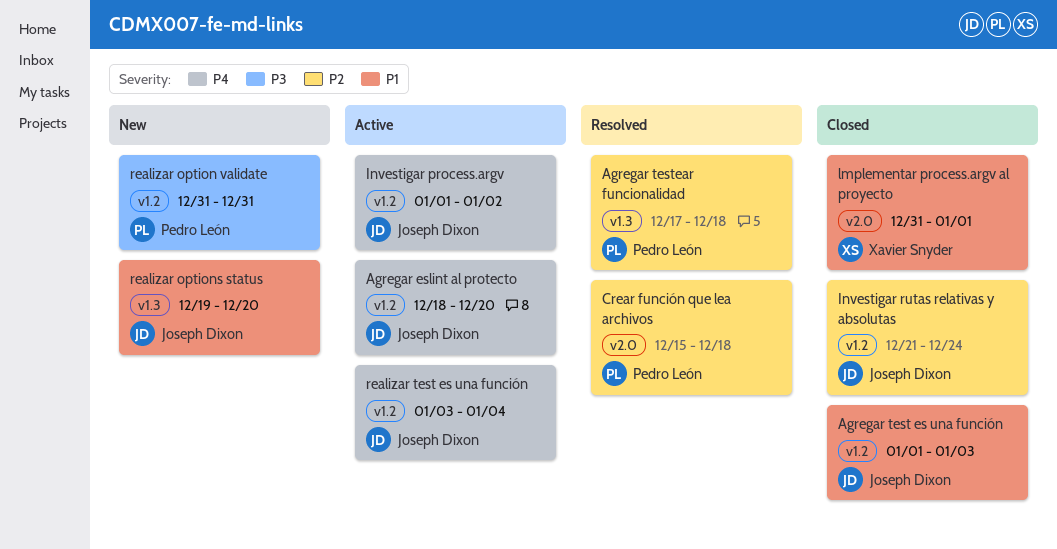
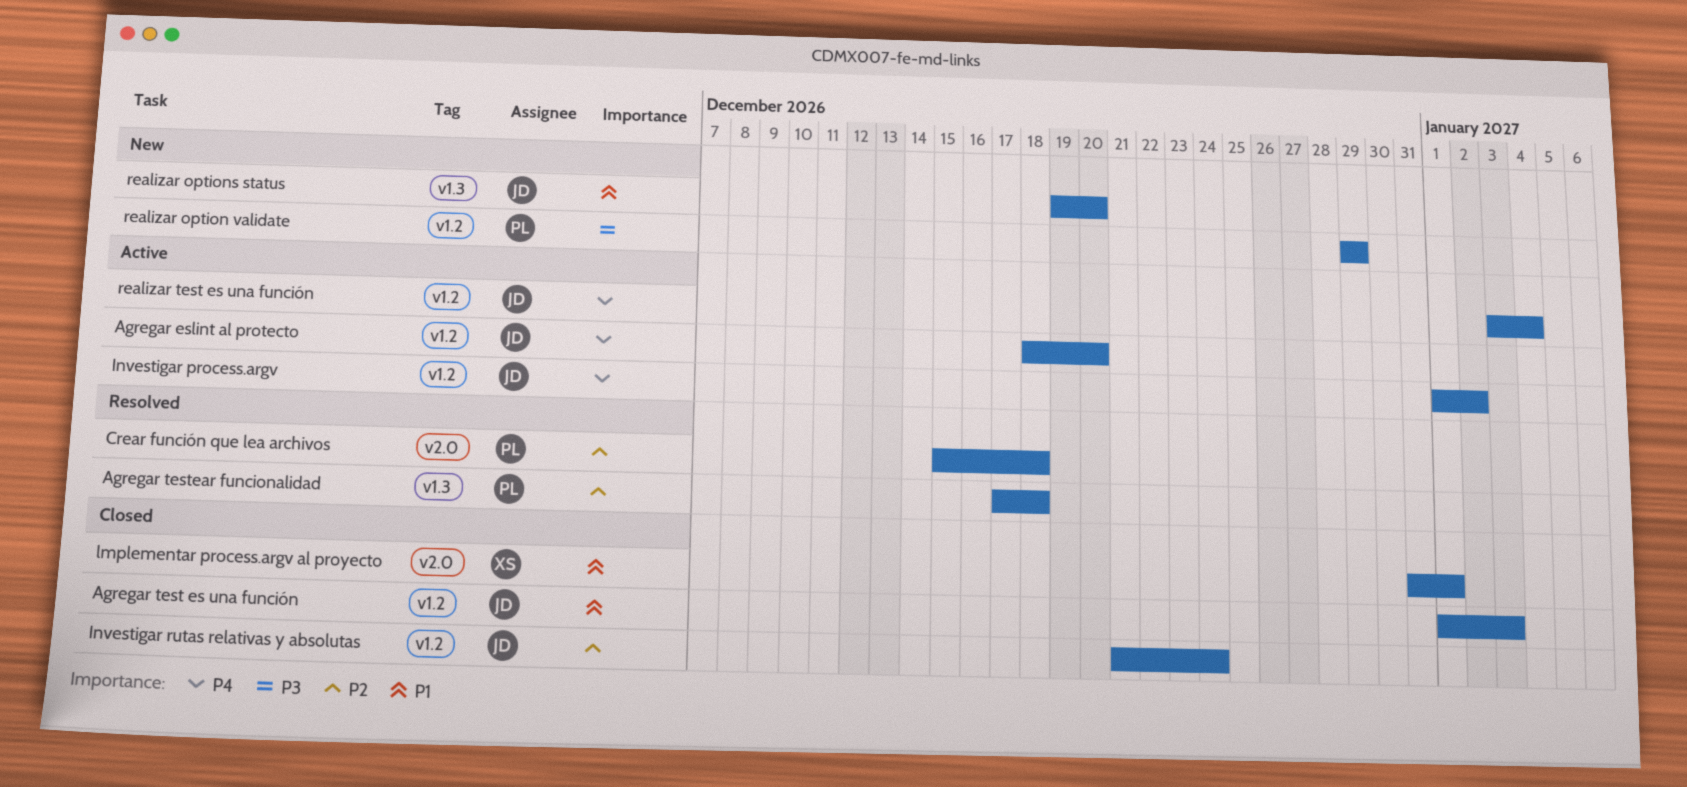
realizar option validate, start: Dec 31 -> Dec 29
realizar option validate, due: Dec 31 -> Dec 29

